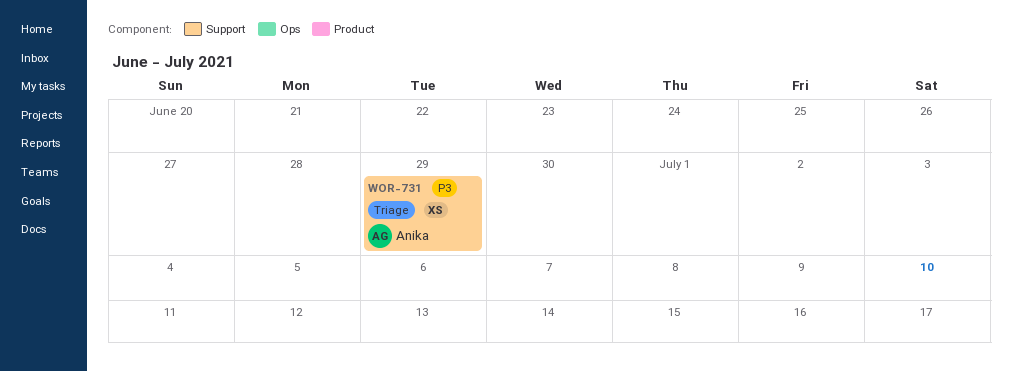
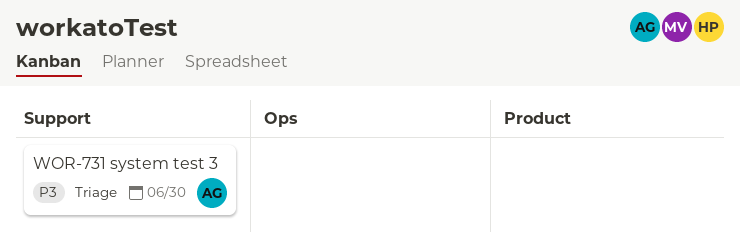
WOR-731, due: Jun 29 -> Jun 30

